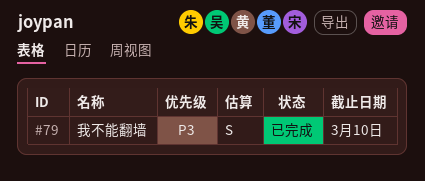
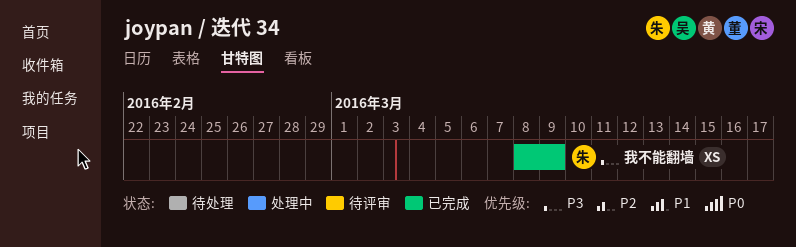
我不能翻墙, estimate: S -> XS
我不能翻墙, due: Mar 10 -> Mar 9

